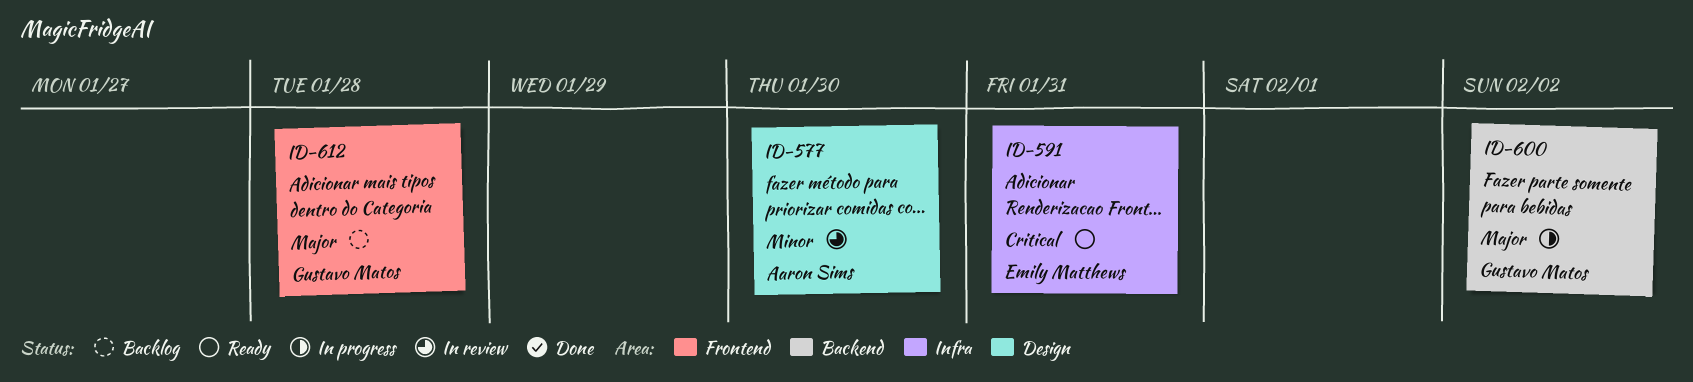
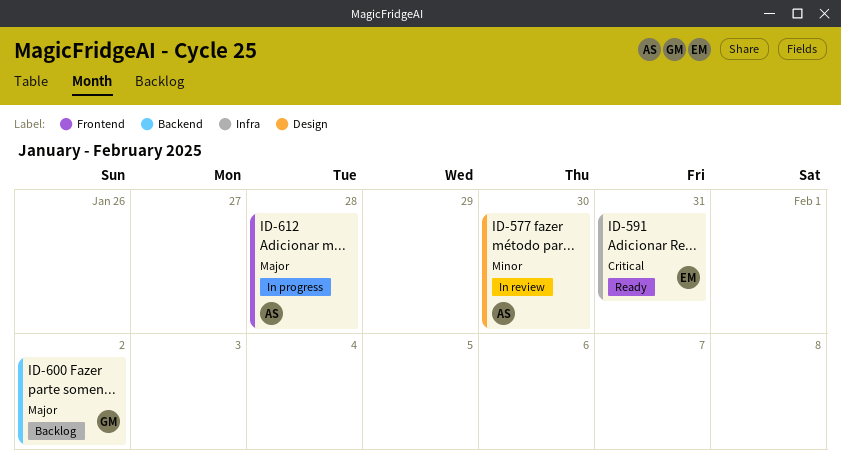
ID-600, status: In progress -> Backlog
ID-612, status: Backlog -> In progress
ID-612, owner: Gustavo Matos -> Aaron Sims

